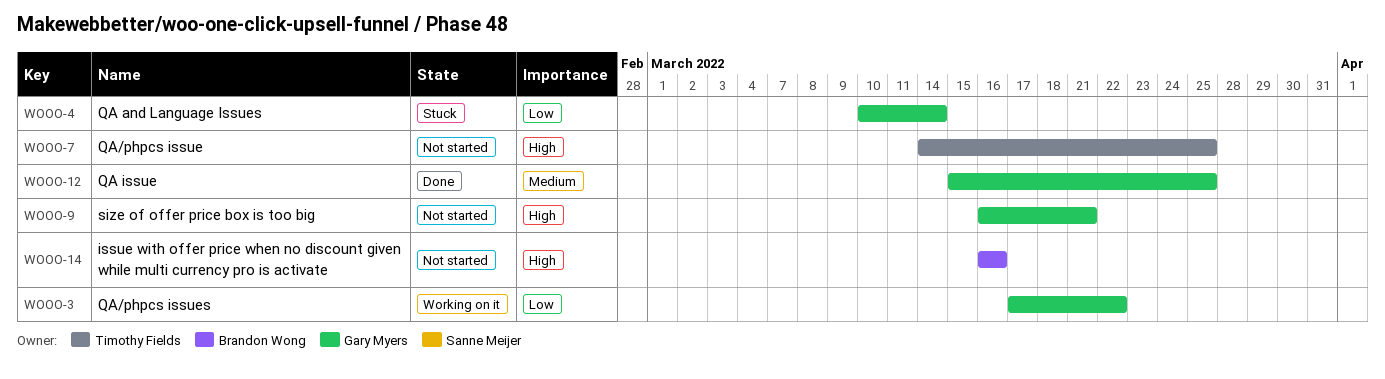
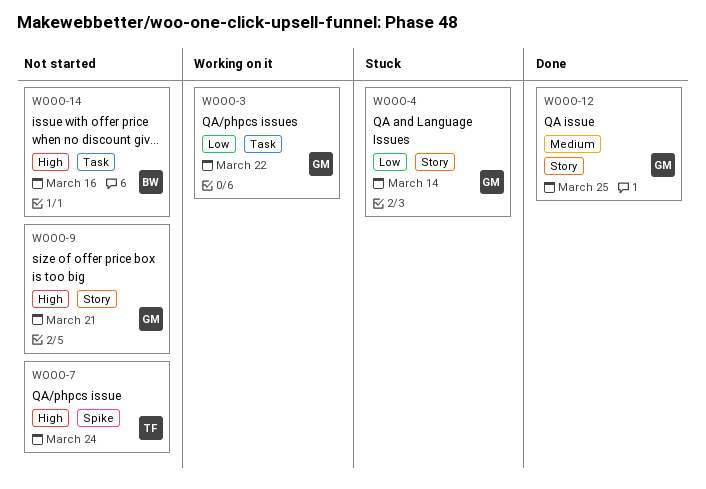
WOOO-7, due: Mar 25 -> Mar 24

